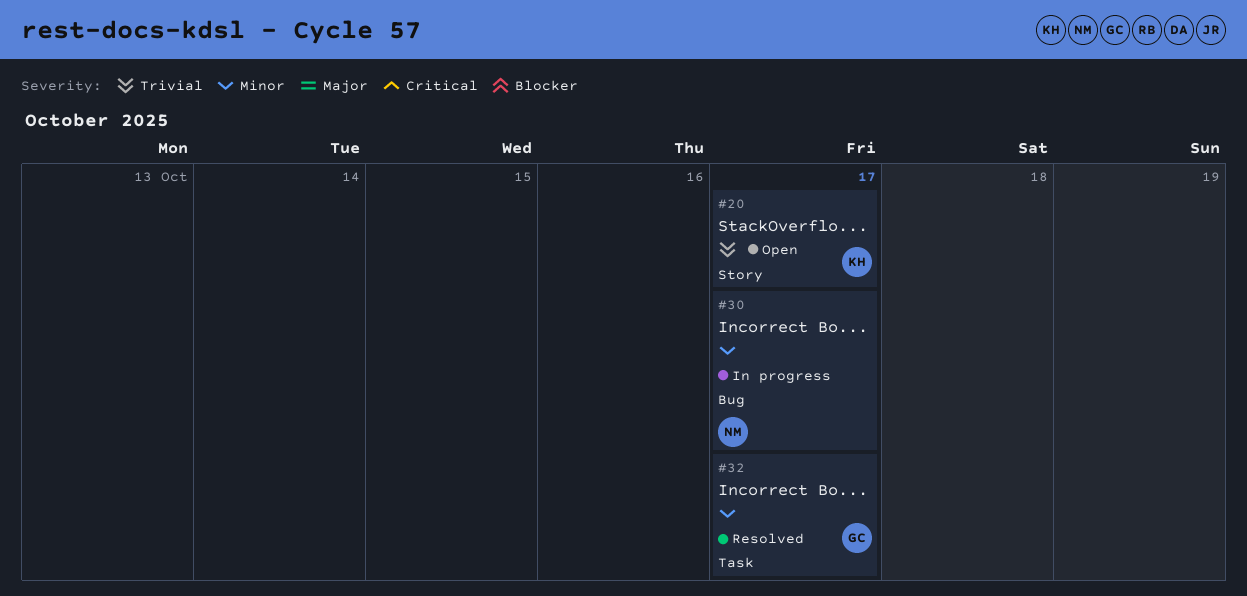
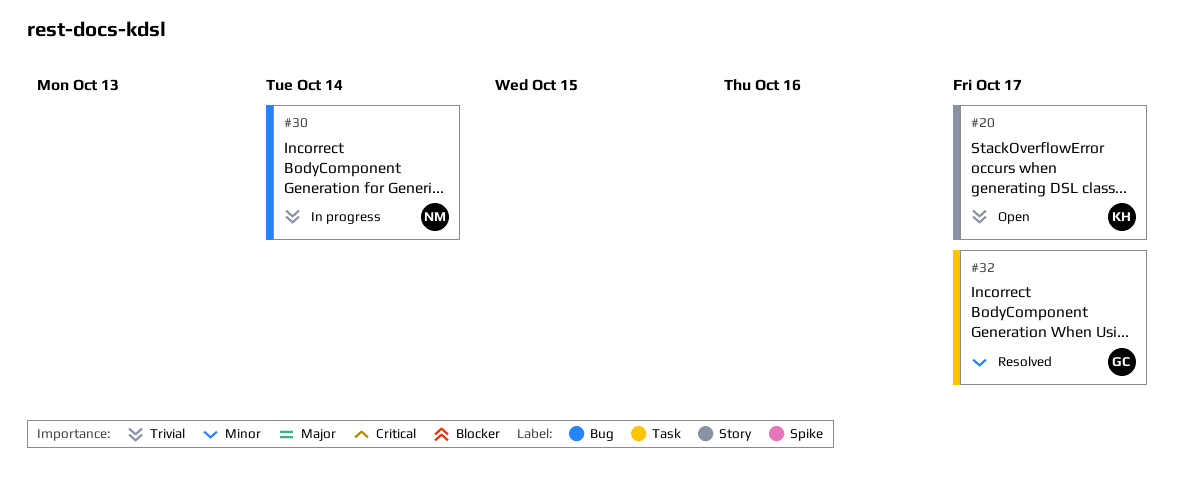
#30, priority: Minor -> Trivial
#30, due: Oct 17 -> Oct 14

